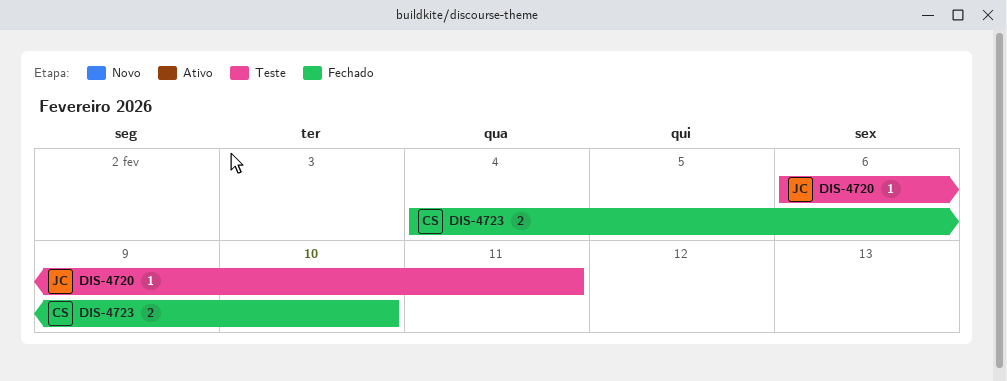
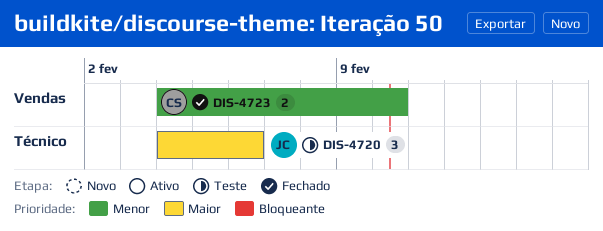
DIS-4720, estimate: 1 -> 3
DIS-4720, start: Feb 6 -> Feb 4
DIS-4720, due: Feb 11 -> Feb 6

